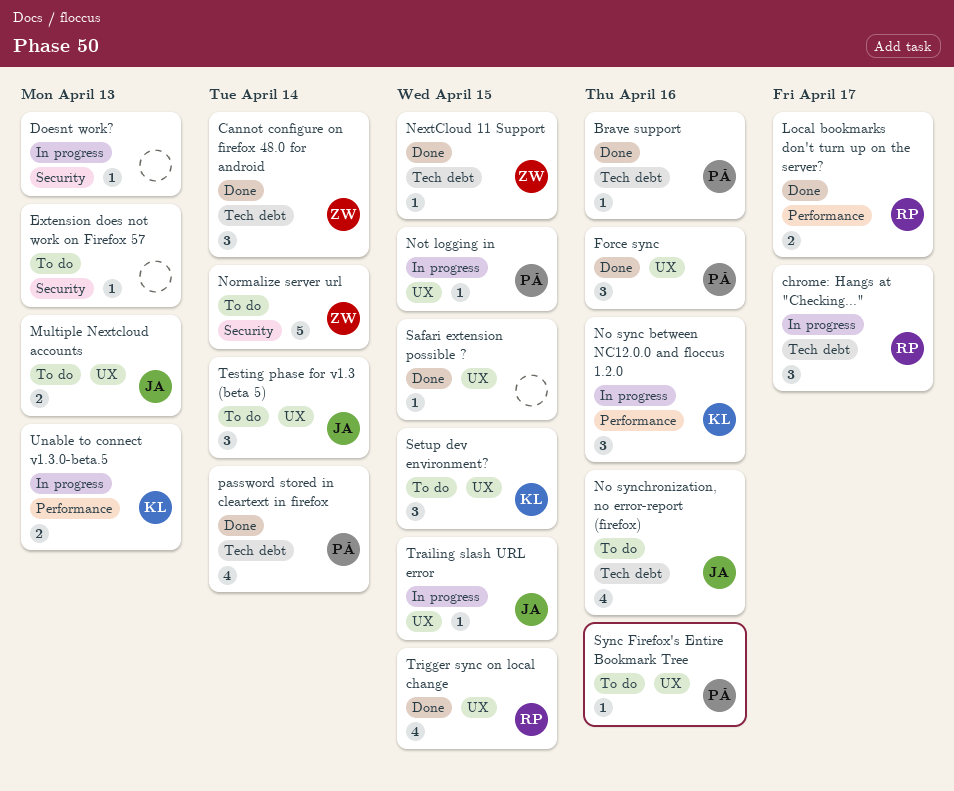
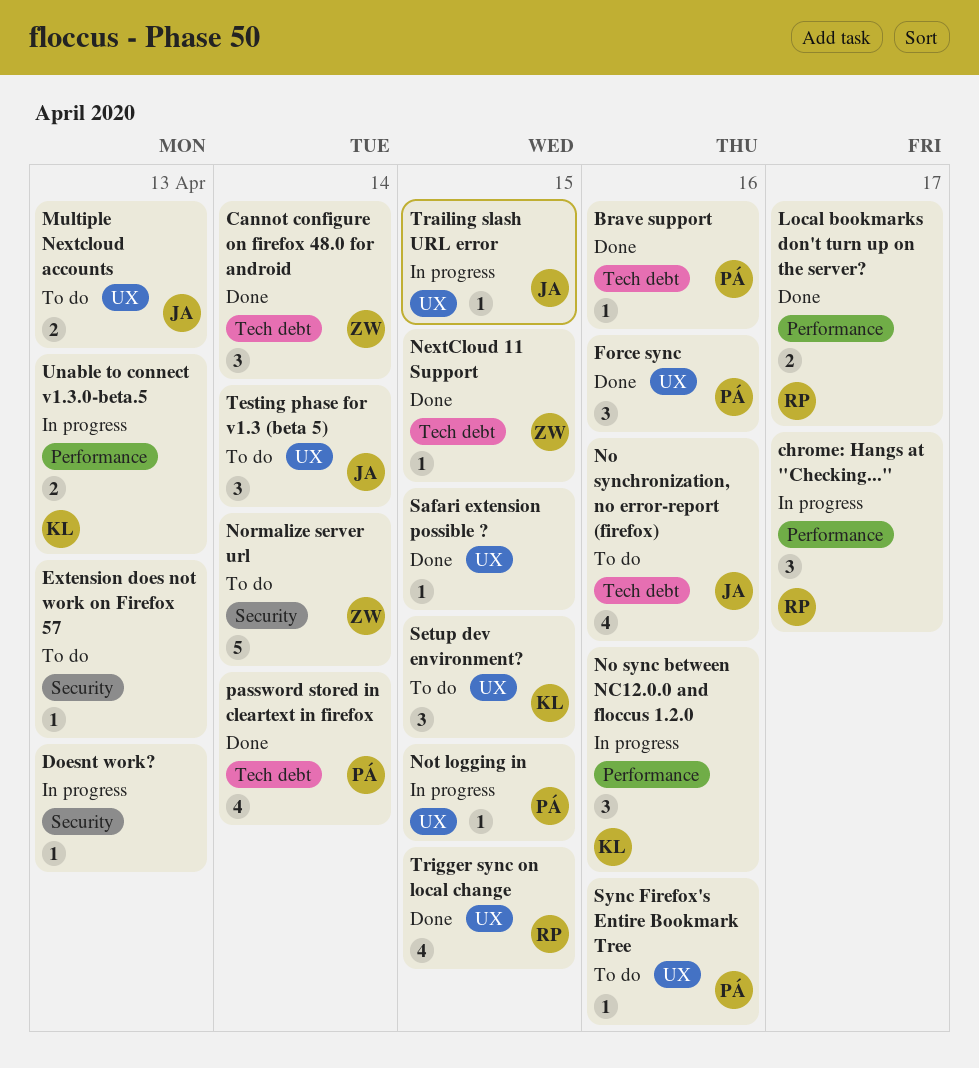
chrome: Hangs at "Checking...", label: Tech debt -> Performance

